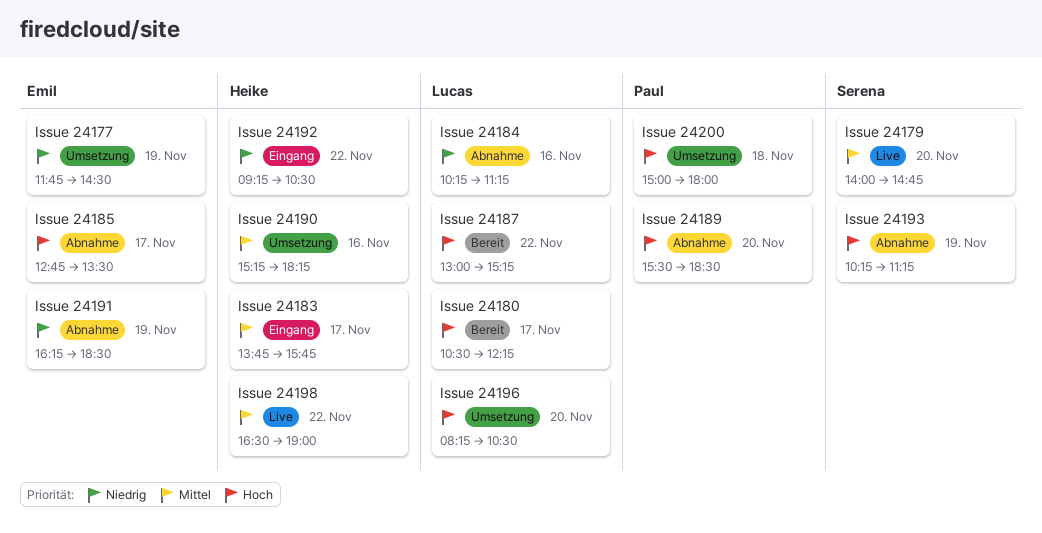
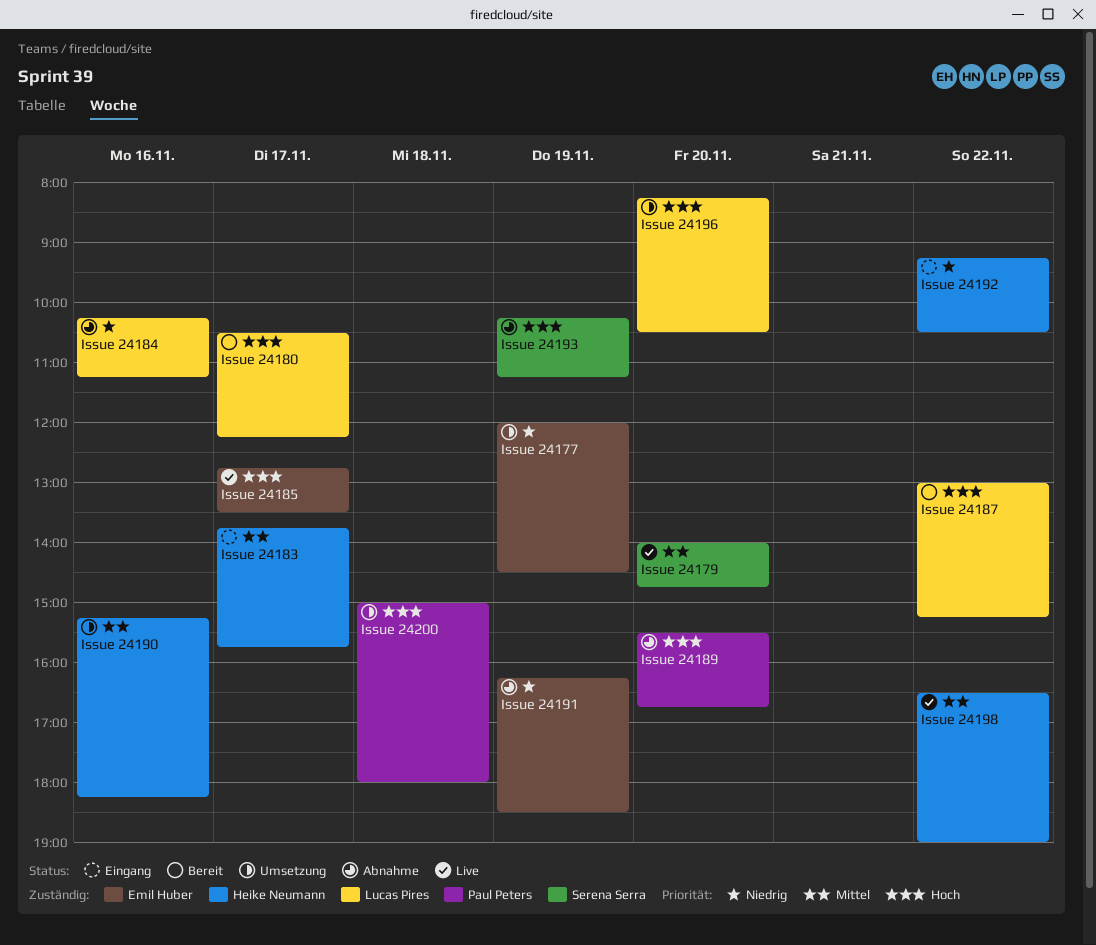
Issue 24177, begins: 11:45 -> 12:00
Issue 24185, status: Abnahme -> Live
Issue 24189, ends: 18:30 -> 16:45

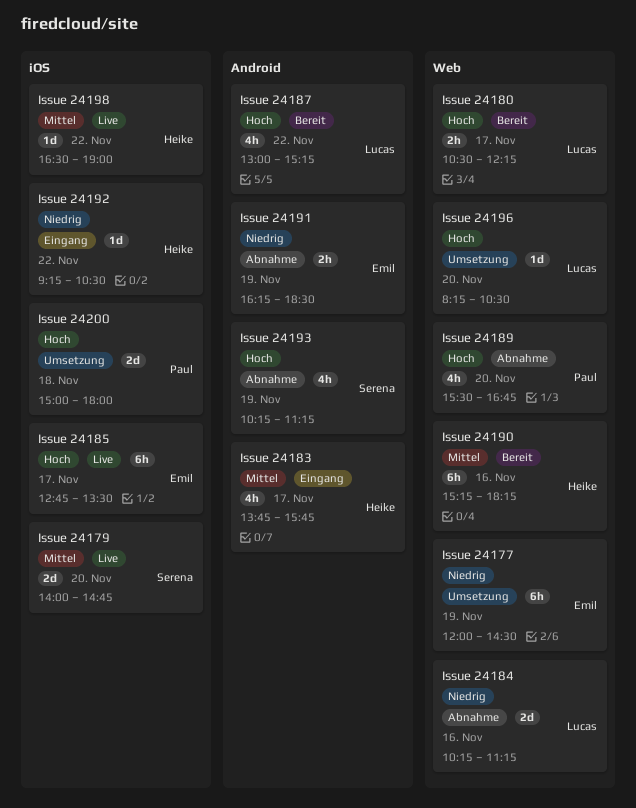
Issue 24190, status: Umsetzung -> Bereit

